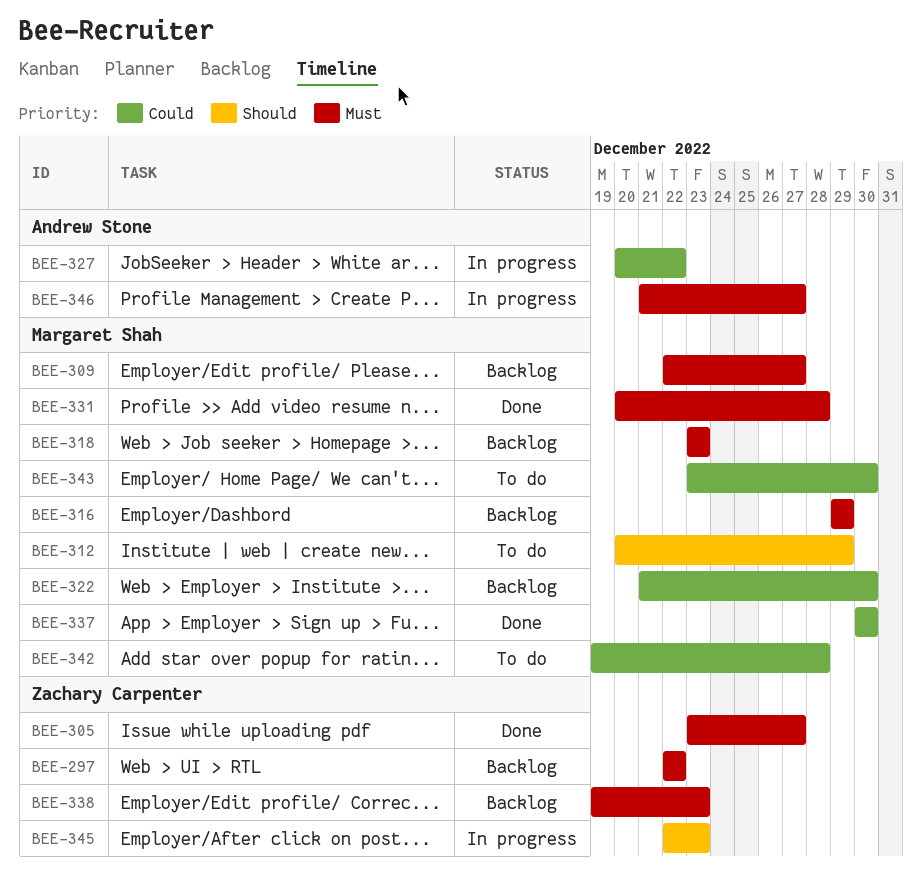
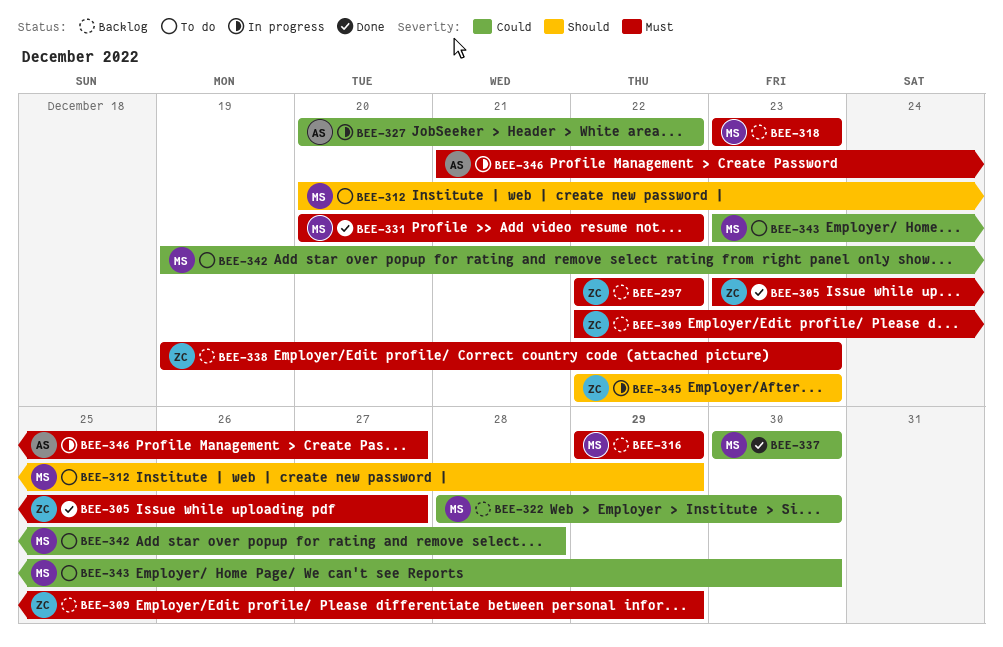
BEE-309, owner: Margaret Shah -> Zachary Carpenter
BEE-309, due: Dec 27 -> Dec 29
BEE-322, start: Dec 21 -> Dec 28
BEE-331, due: Dec 28 -> Dec 22

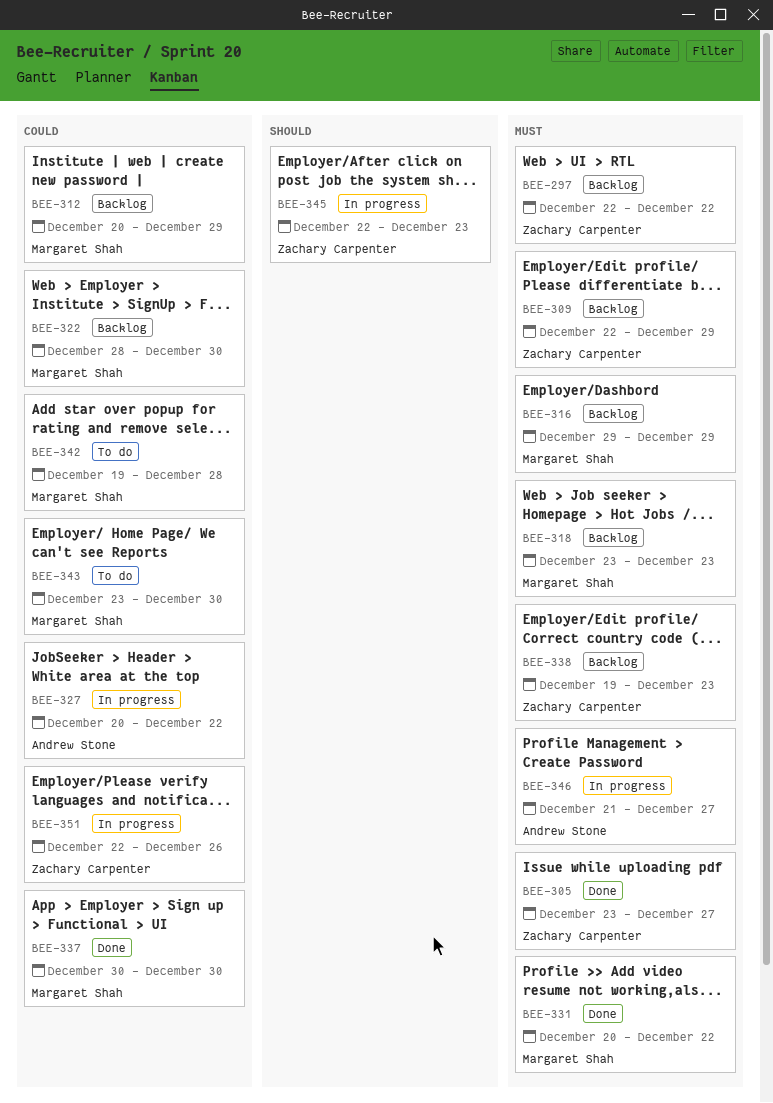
BEE-312, status: To do -> Backlog
BEE-312, priority: Should -> Could
BEE-351: none -> present

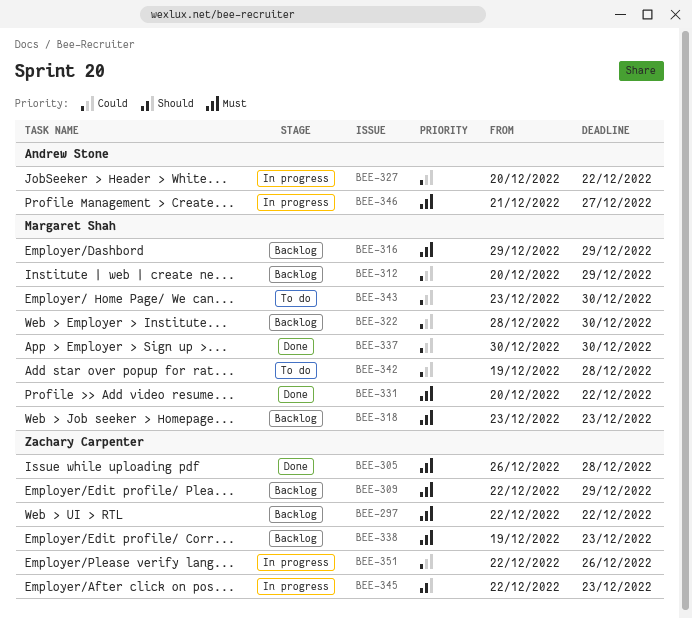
BEE-305, start: Dec 23 -> Dec 26
BEE-305, due: Dec 27 -> Dec 28

